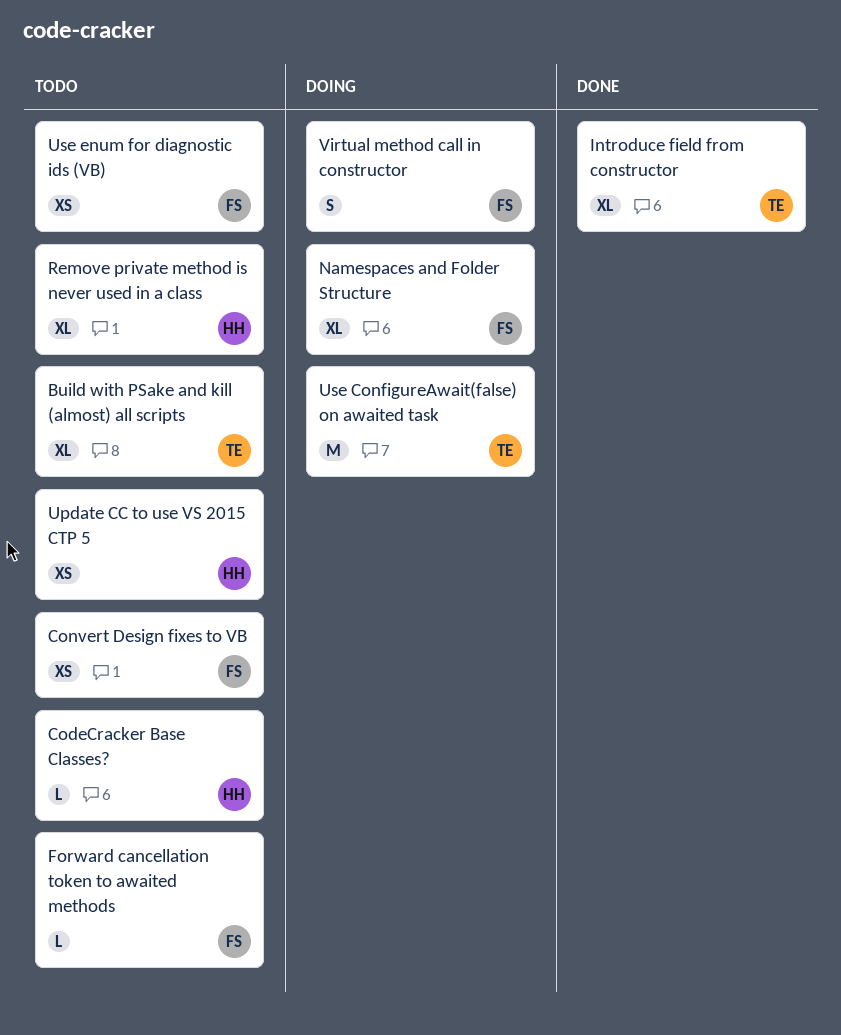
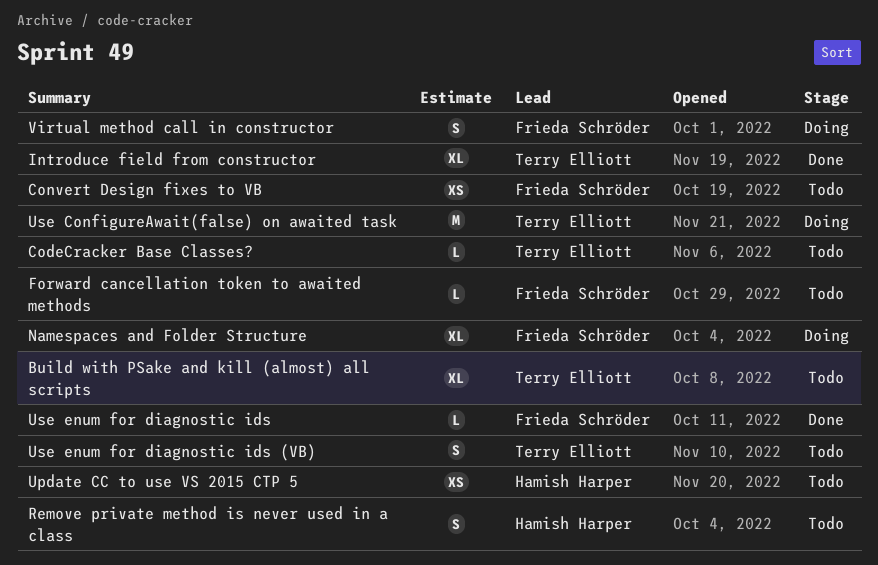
CodeCracker Base Classes?, owner: Hamish Harper -> Terry Elliott
Remove private method is never used in a class, estimate: XL -> S
Use enum for diagnostic ids: none -> present
Use enum for diagnostic ids (VB), owner: Frieda Schröder -> Terry Elliott
Use enum for diagnostic ids (VB), estimate: XS -> S

